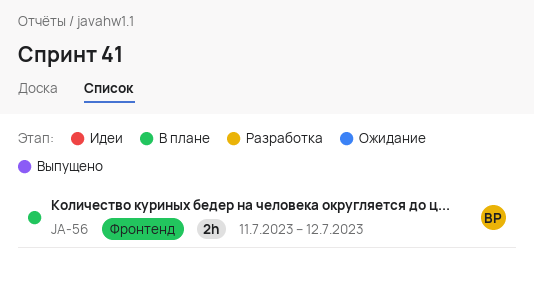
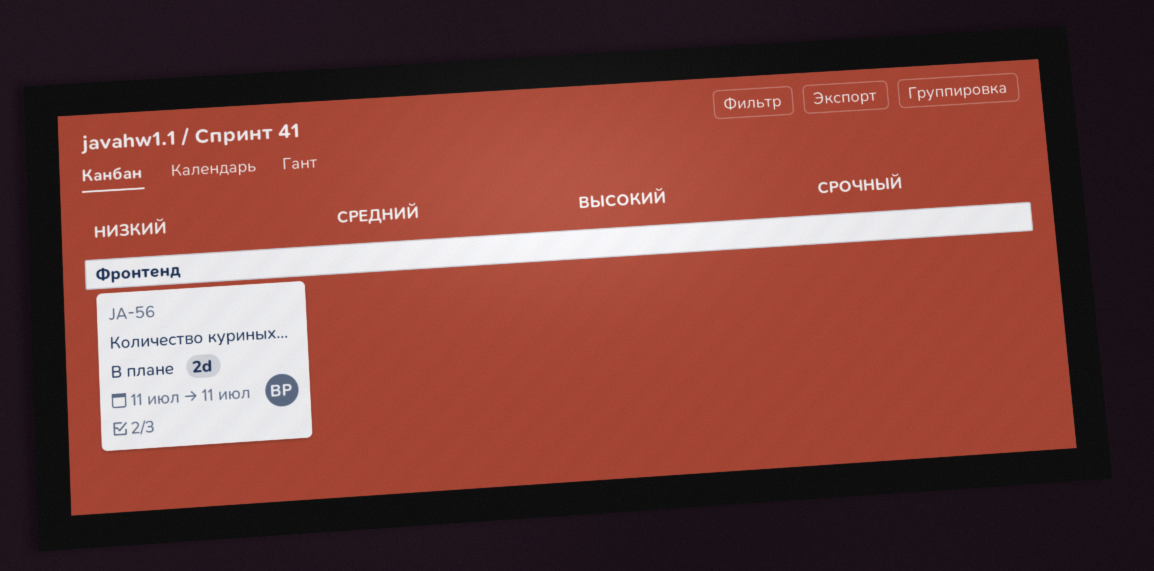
JA-56, estimate: 2h -> 2d
JA-56, due: Jul 12 -> Jul 11

